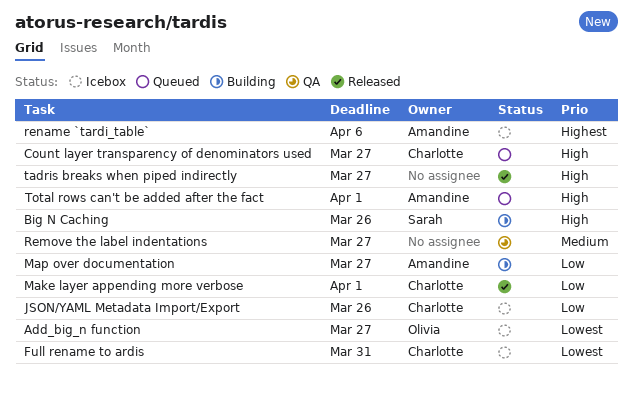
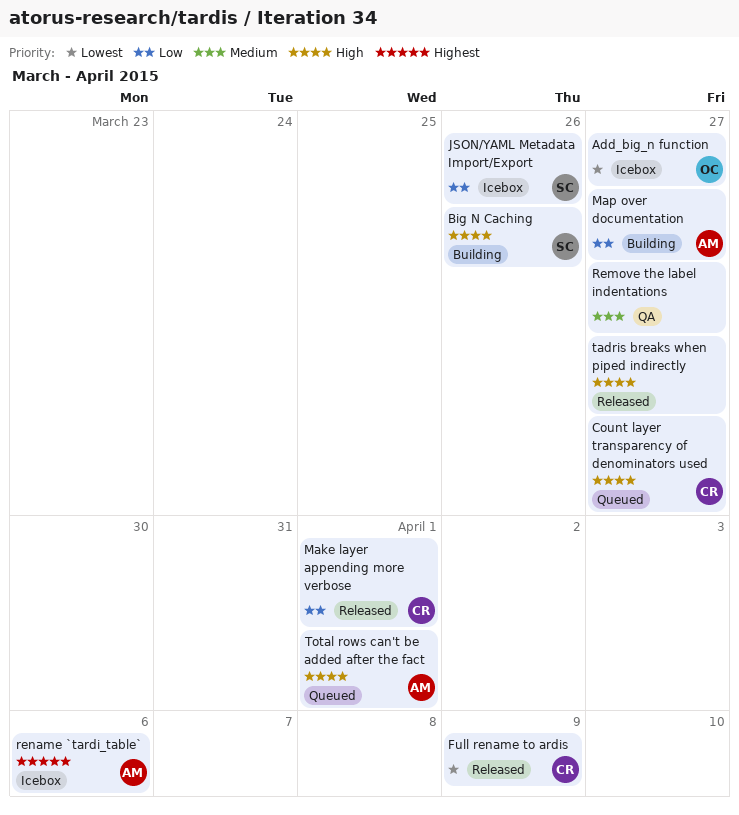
Full rename to ardis, status: Icebox -> Released
Full rename to ardis, due: Mar 31 -> Apr 9
JSON/YAML Metadata Import/Export, owner: Charlotte -> Sarah

